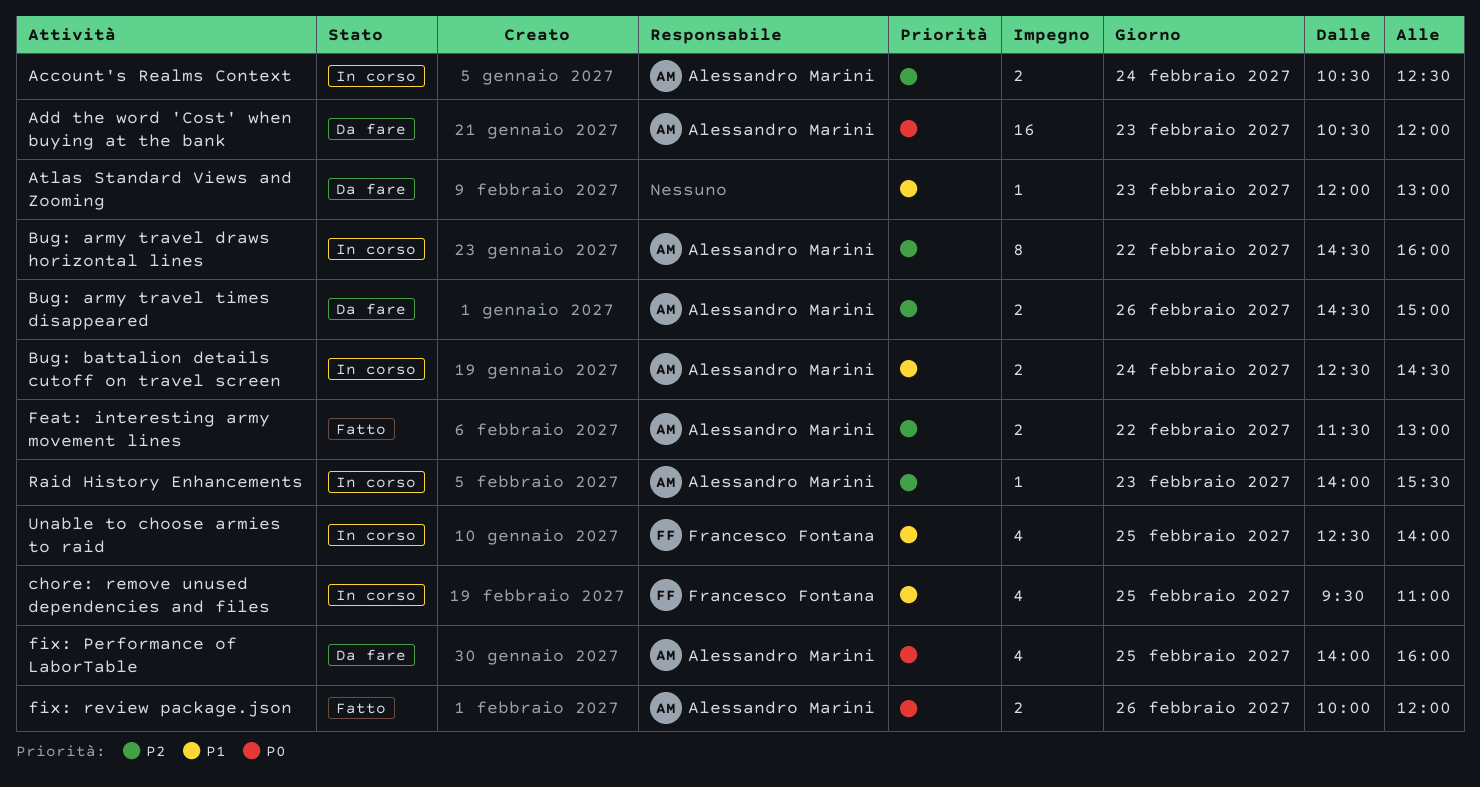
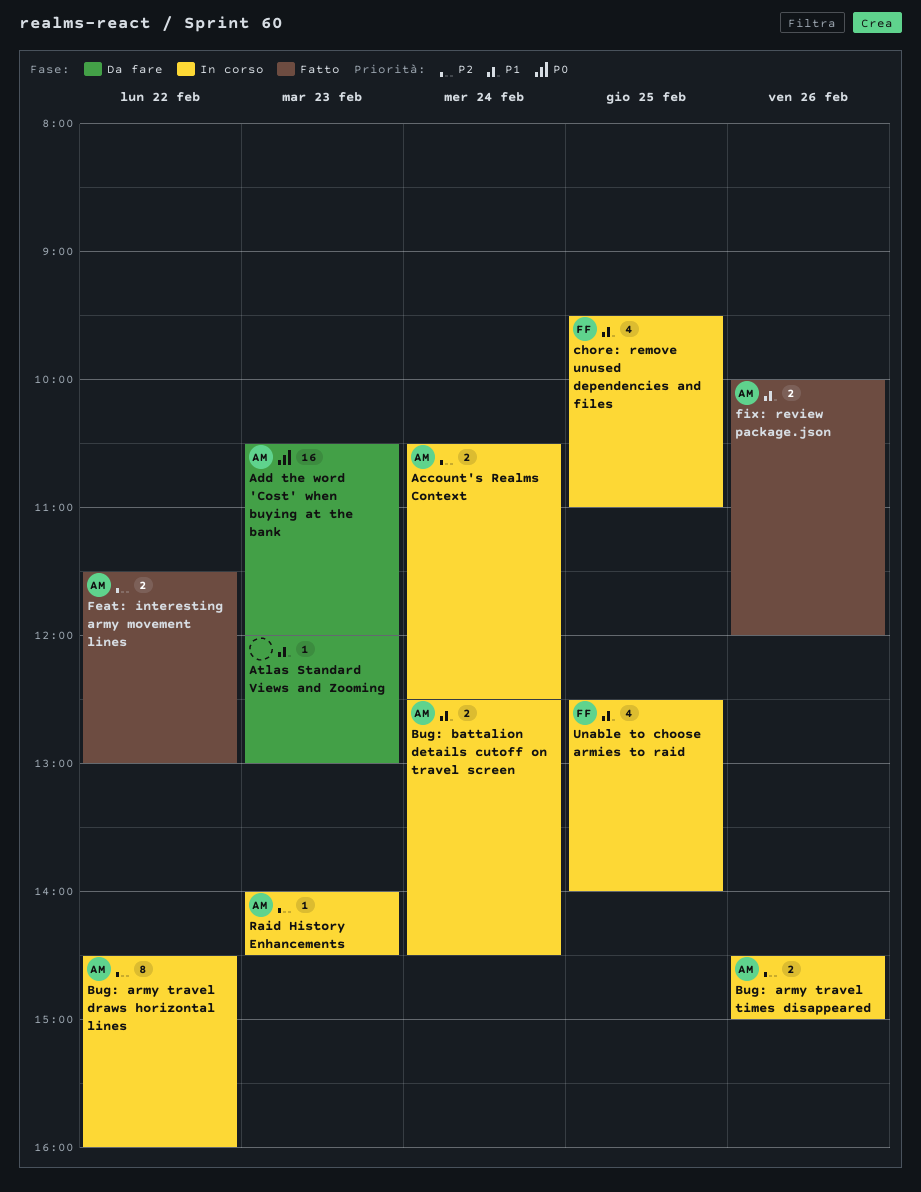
Bug: army travel times disappeared, status: Da fare -> In corso
fix: Performance of LaborTable: present -> none
fix: review package.json, priority: P0 -> P1
Raid History Enhancements, ends: 15:30 -> 14:30

